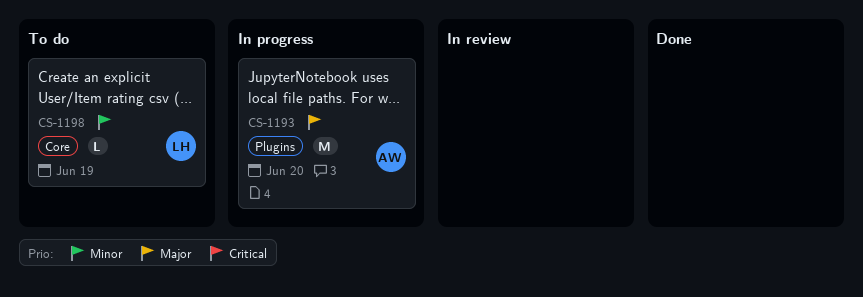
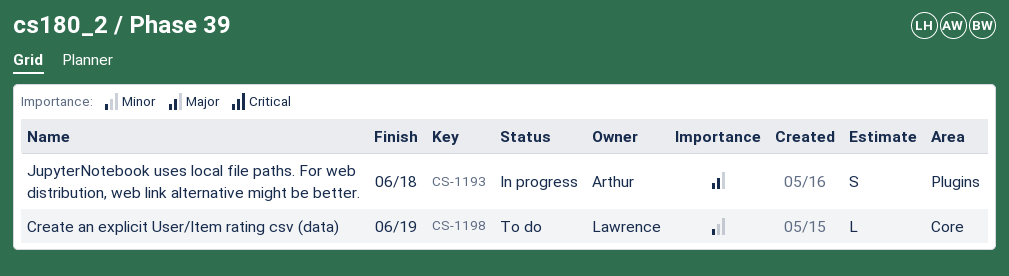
CS-1193, estimate: M -> S
CS-1193, due: Jun 20 -> Jun 18

